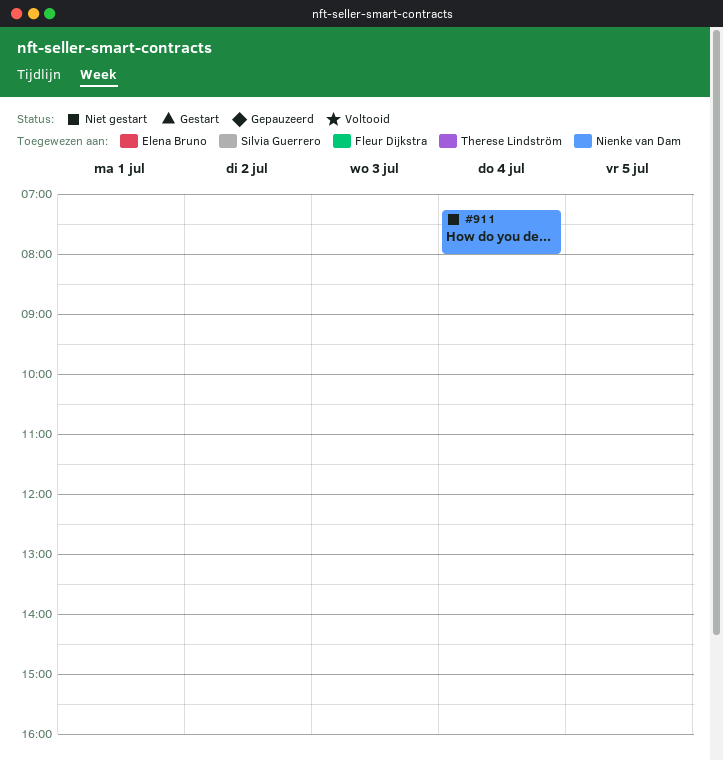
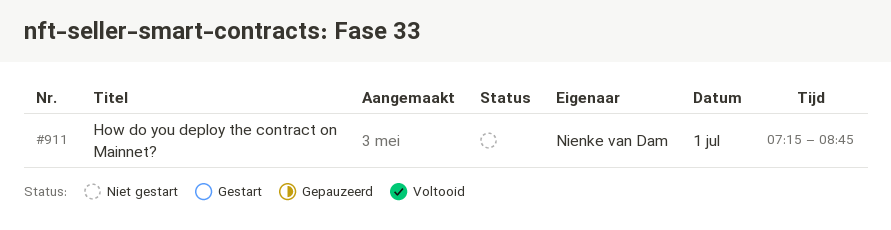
#911, day: Jul 4 -> Jul 1
#911, ends: 08:00 -> 08:45

